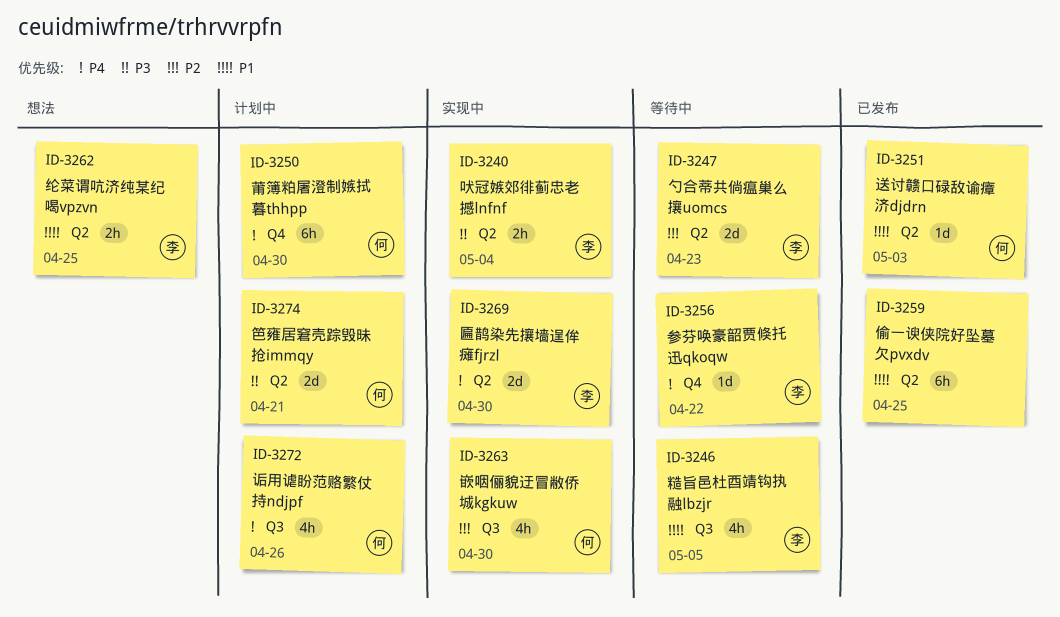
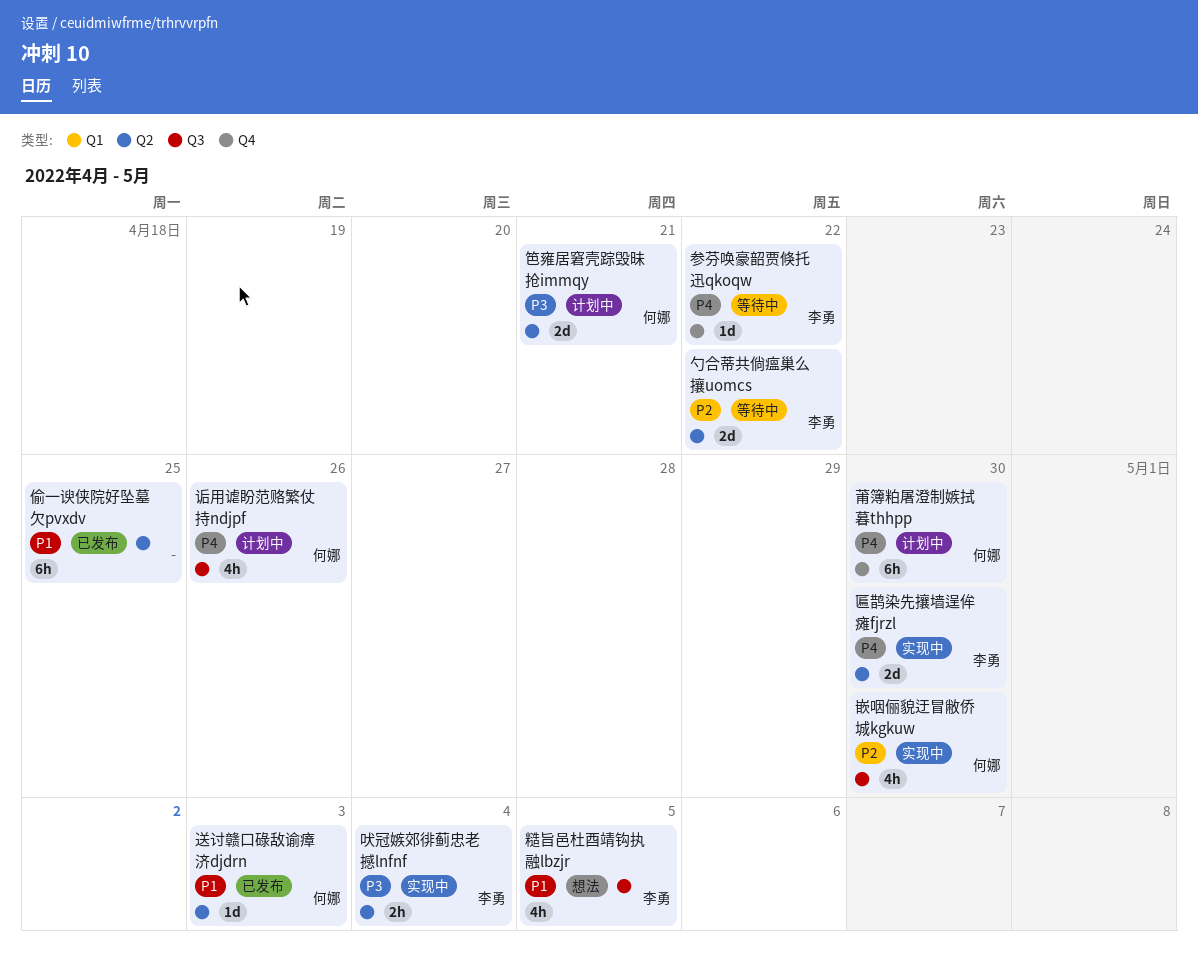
勺合蒂共倘瘟巢么攘uomcs, due: Apr 23 -> Apr 22
糙旨邑杜酉靖钩执融lbzjr, status: 等待中 -> 想法
纶菜谓吭济纯某纪喝vpzvn: present -> none

